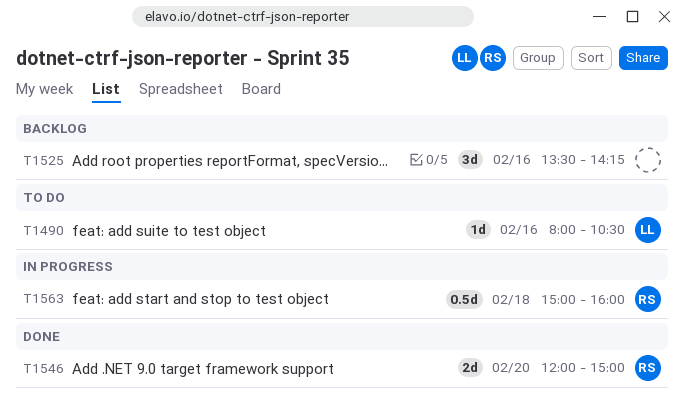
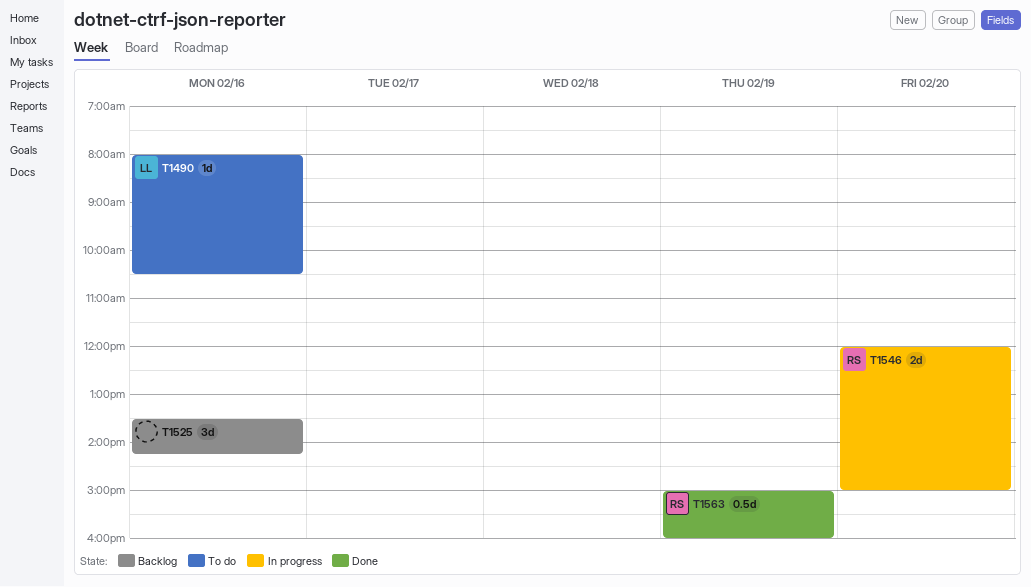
T1546, status: Done -> In progress
T1563, status: In progress -> Done
T1563, day: Feb 18 -> Feb 19

